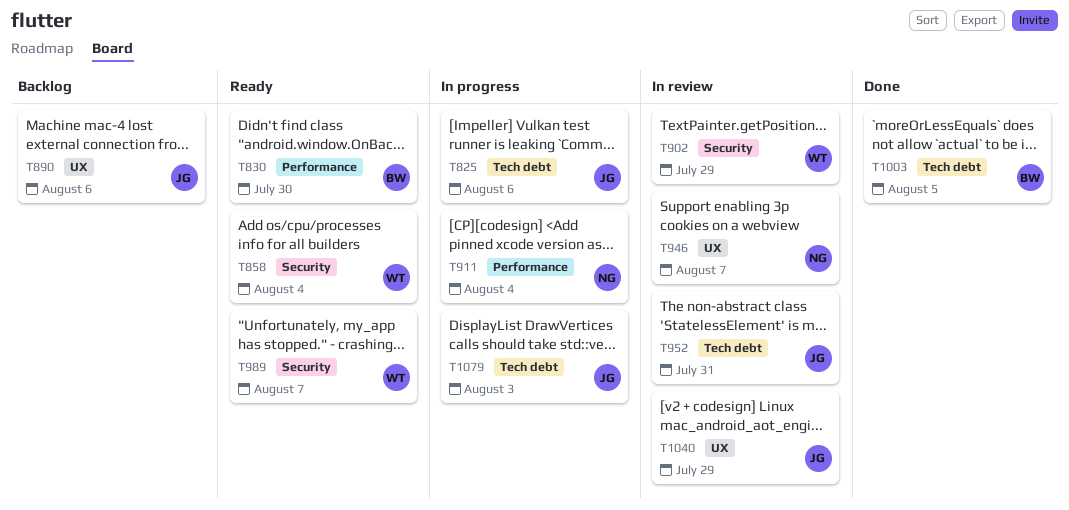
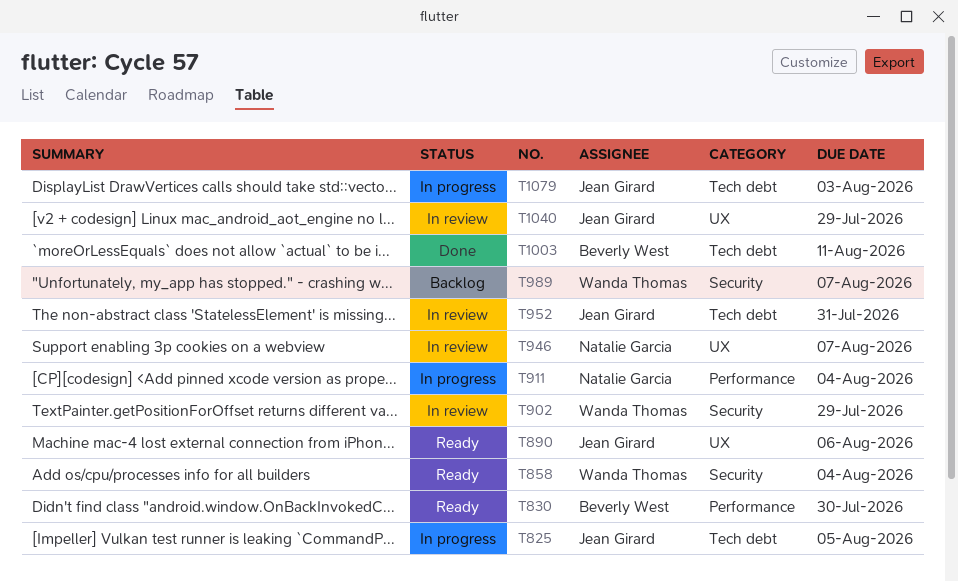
T825, due: Aug 6 -> Aug 5
T890, status: Backlog -> Ready
T989, status: Ready -> Backlog
T1003, due: Aug 5 -> Aug 11

